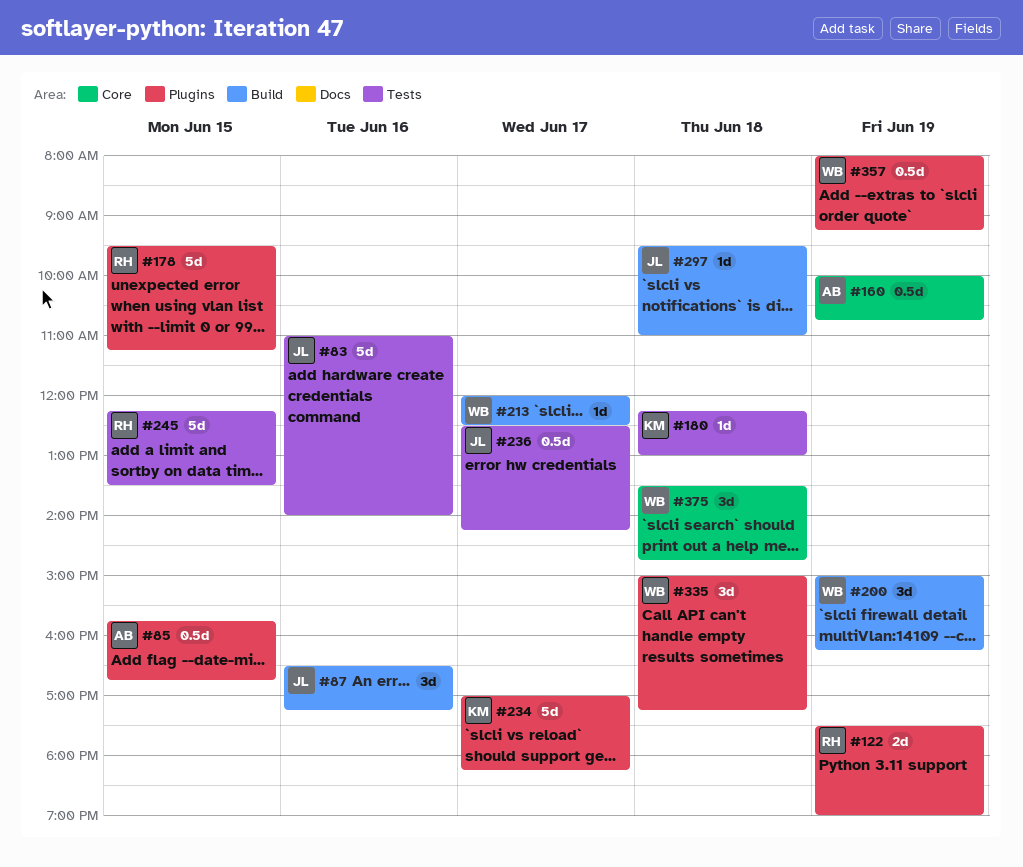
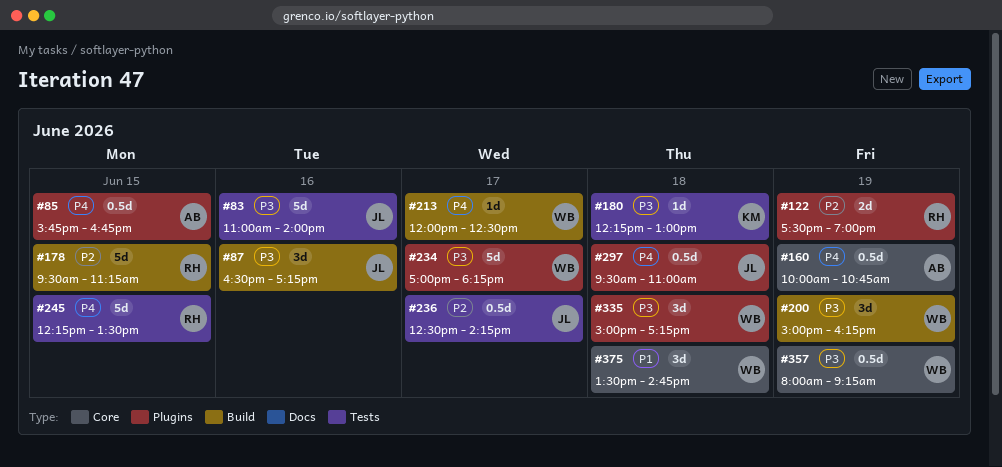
#178, label: Plugins -> Build
#234, owner: KM -> WB
#297, label: Build -> Plugins
#297, estimate: 1d -> 0.5d
#357, label: Plugins -> Core

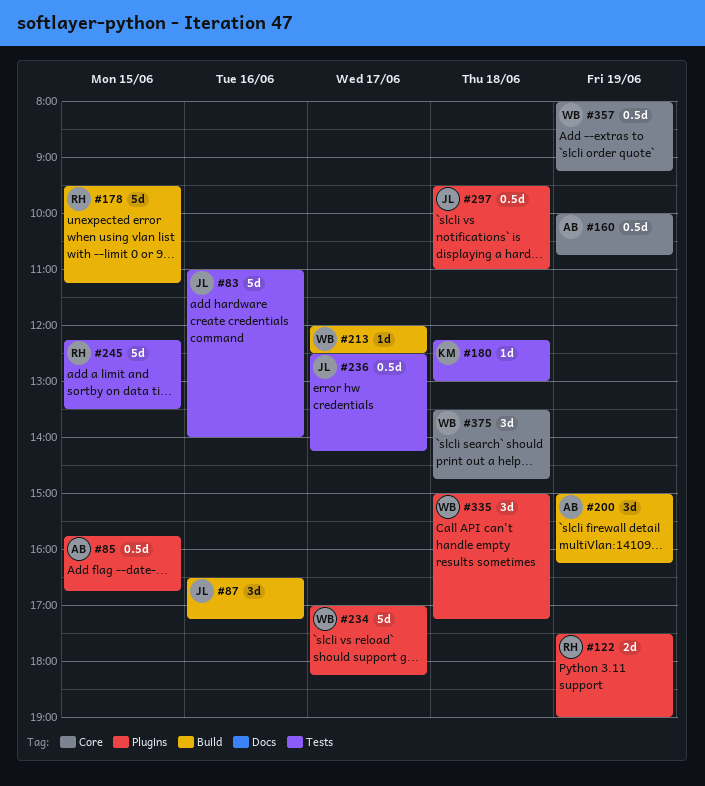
#200, owner: WB -> AB

